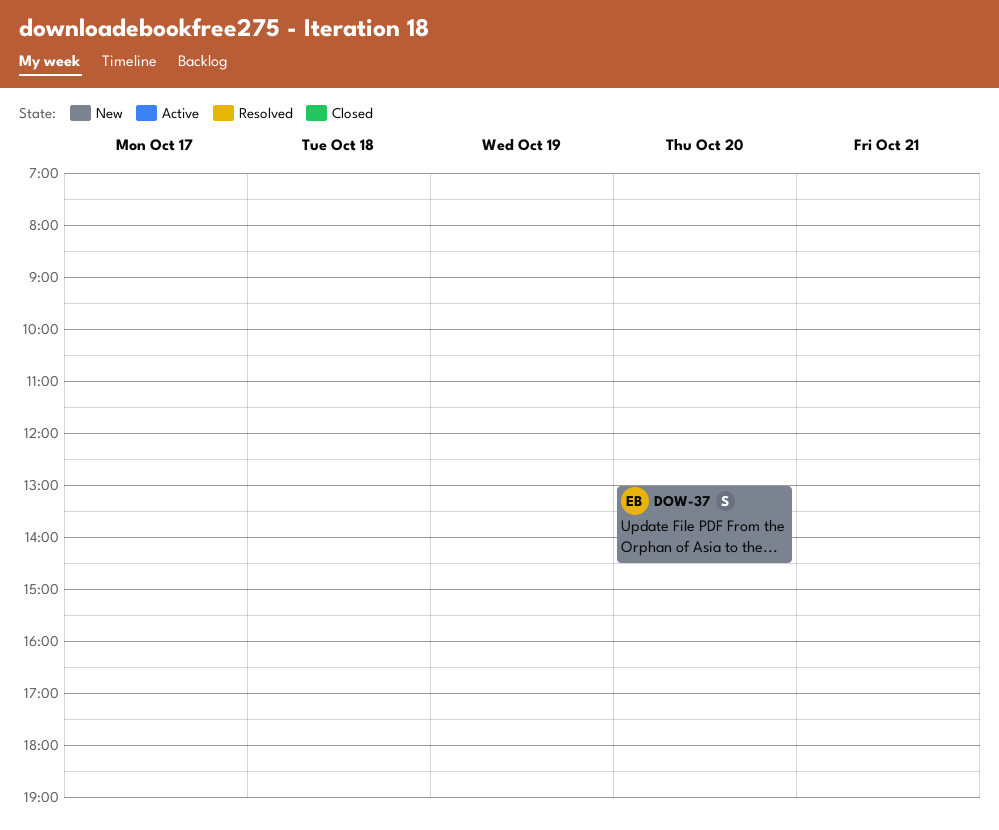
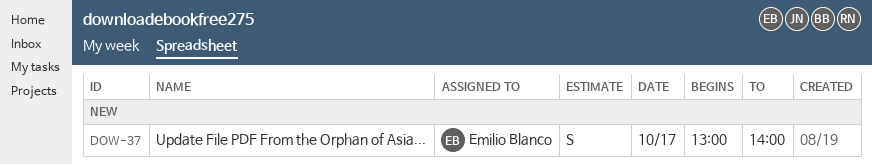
DOW-37, day: Oct 20 -> Oct 17
DOW-37, ends: 14:30 -> 14:00

